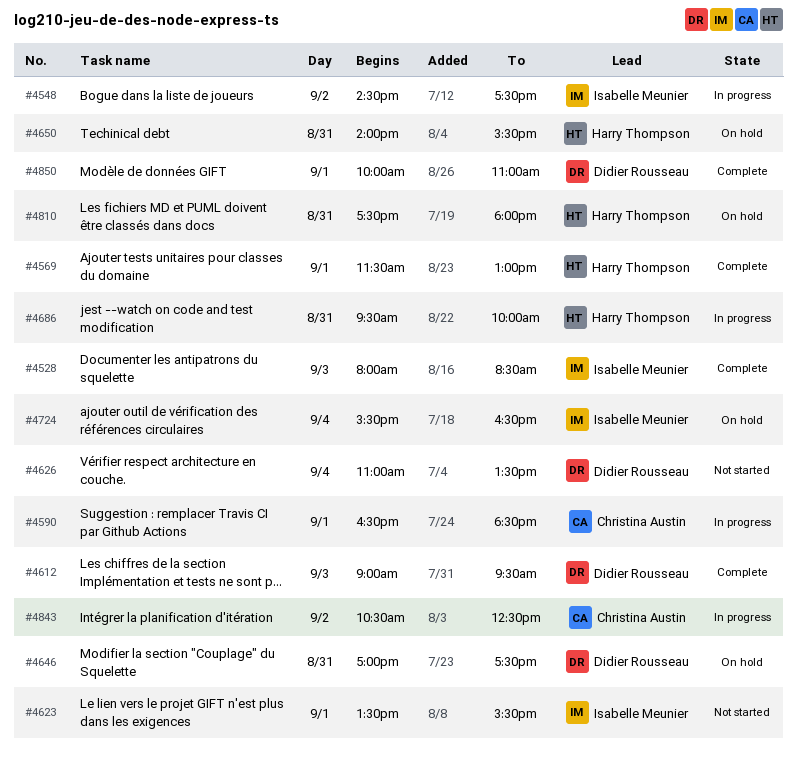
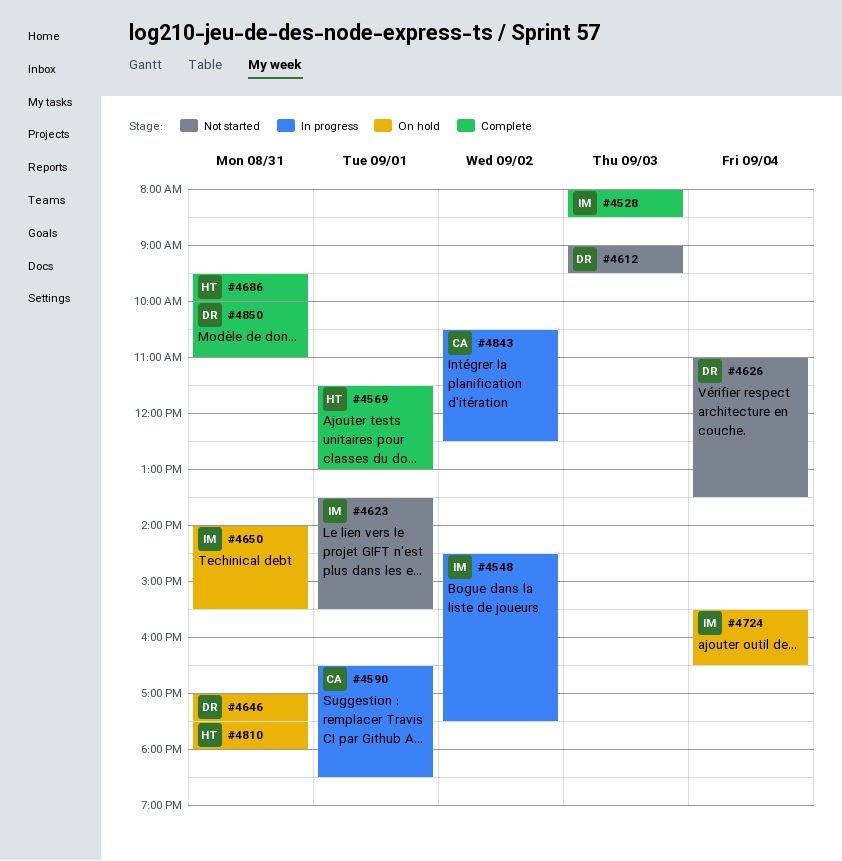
#4612, status: Complete -> Not started
#4650, owner: Harry Thompson -> Isabelle Meunier
#4686, status: In progress -> Complete
#4850, day: Sep 1 -> Aug 31

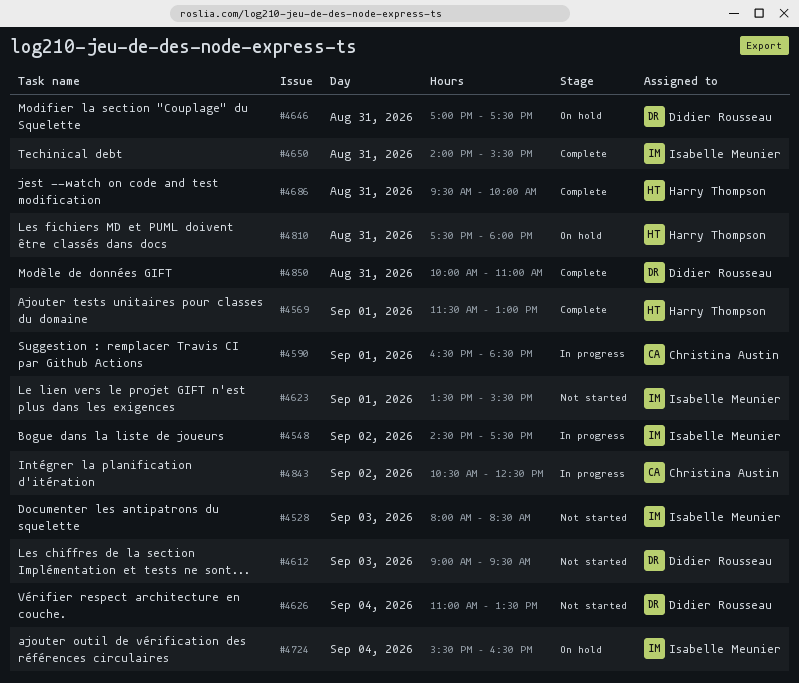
#4528, status: Complete -> Not started
#4650, status: On hold -> Complete

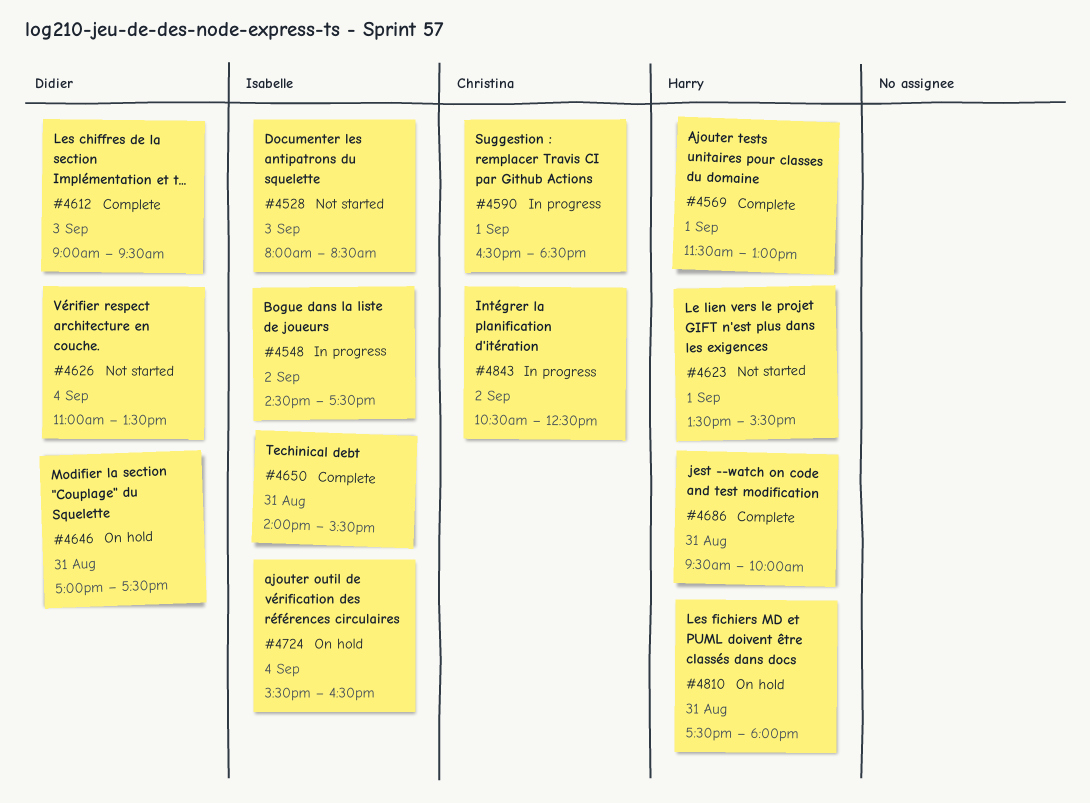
#4612, status: Not started -> Complete
#4623, owner: Isabelle Meunier -> Harry Thompson
#4850: present -> none

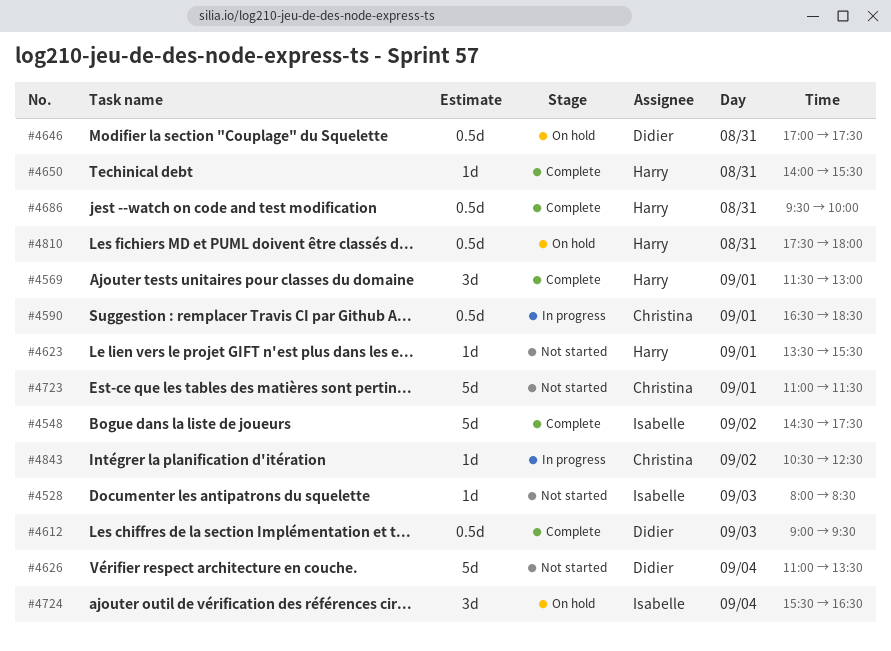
#4548, status: In progress -> Complete
#4650, owner: Isabelle -> Harry
#4723: none -> present

